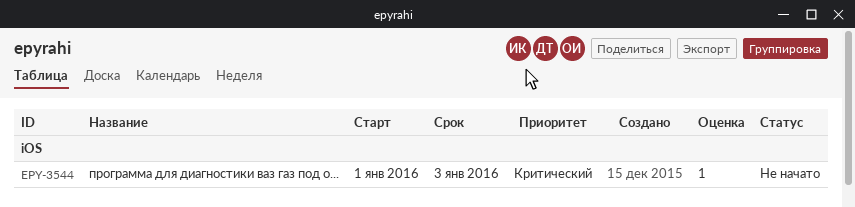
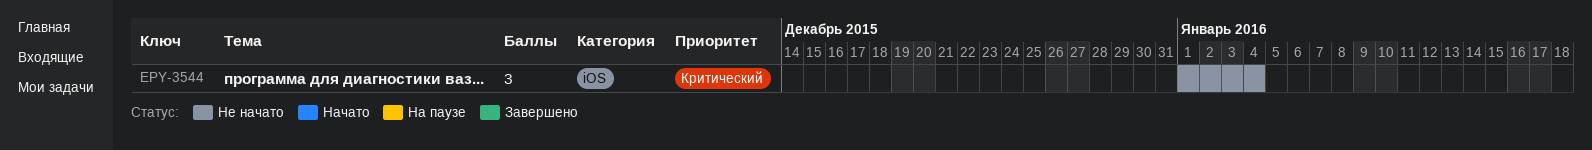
EPY-3544, estimate: 1 -> 3
EPY-3544, due: Jan 3 -> Jan 4

